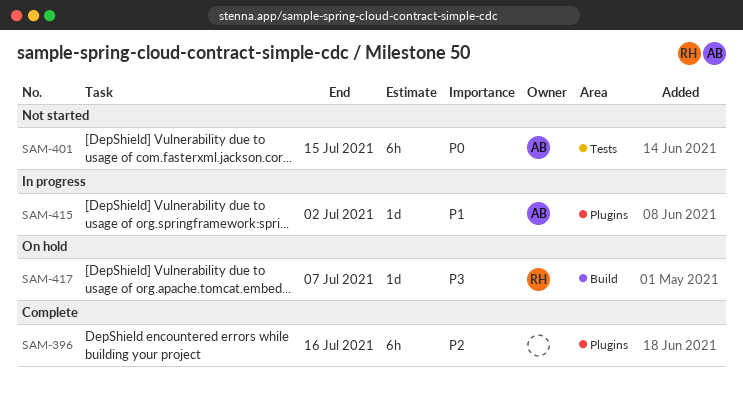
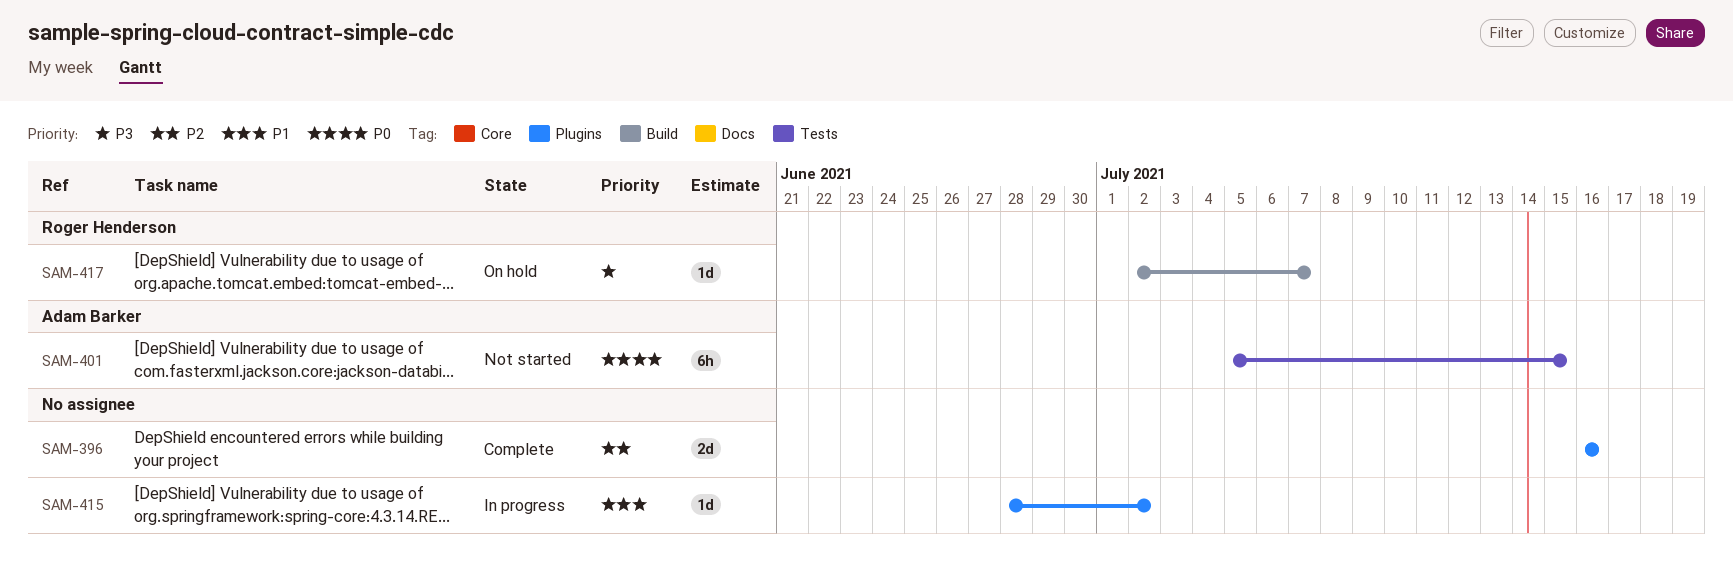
SAM-396, estimate: 6h -> 2d
SAM-415, owner: Adam Barker -> none

